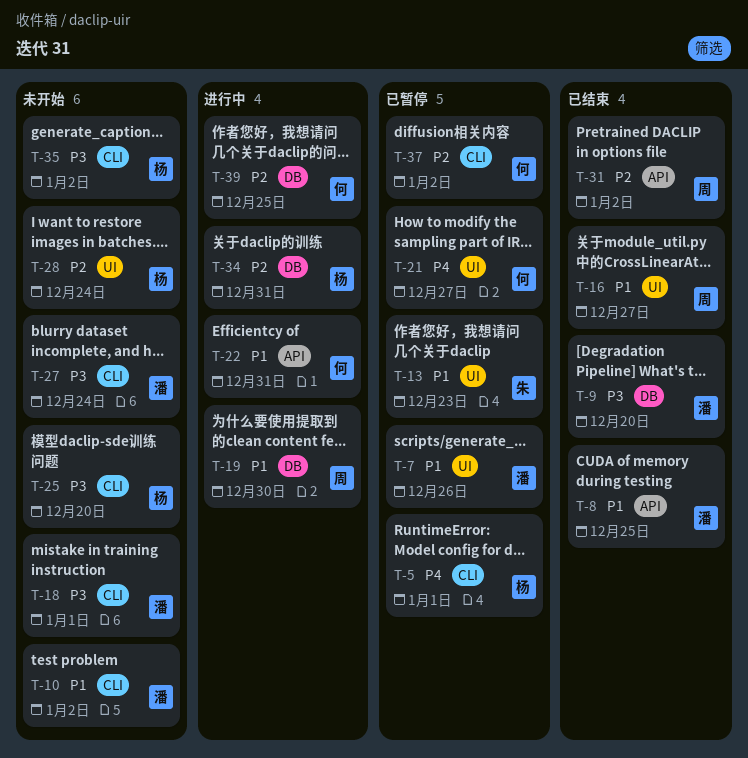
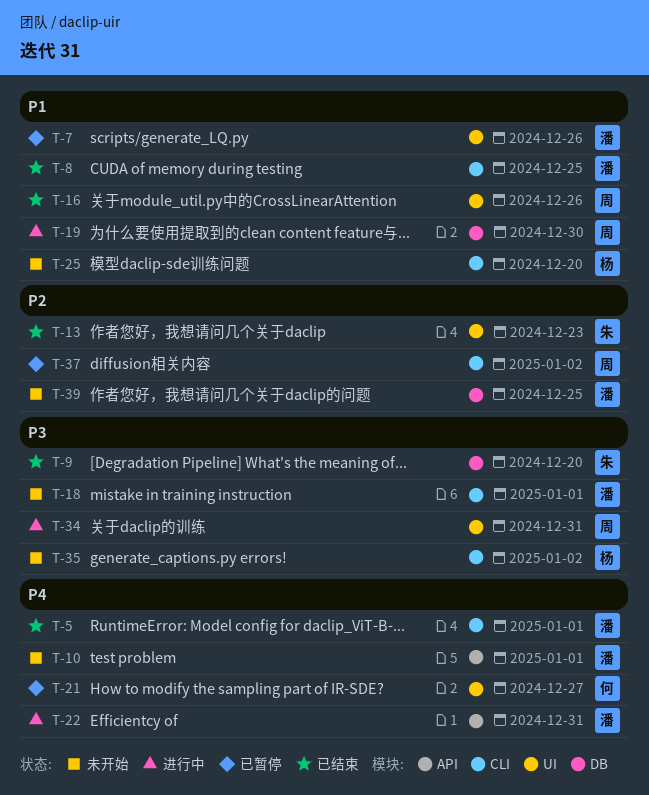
T-5, status: 已暂停 -> 已结束
T-5, owner: 杨 -> 潘
T-8, label: API -> CLI
T-9, owner: 潘 -> 朱
T-10, priority: P1 -> P4
T-10, label: CLI -> API
T-10, due: Jan 2 -> Jan 1
T-13, status: 已暂停 -> 已结束
T-13, priority: P1 -> P2
T-16, due: Dec 27 -> Dec 26
T-22, owner: 何 -> 潘
T-22, priority: P1 -> P4
T-25, priority: P3 -> P1
T-27: present -> none
T-28: present -> none
T-31: present -> none
T-34, owner: 杨 -> 周
T-34, priority: P2 -> P3
T-34, label: DB -> UI
T-37, owner: 何 -> 周
T-39, status: 进行中 -> 未开始
T-39, owner: 何 -> 潘

